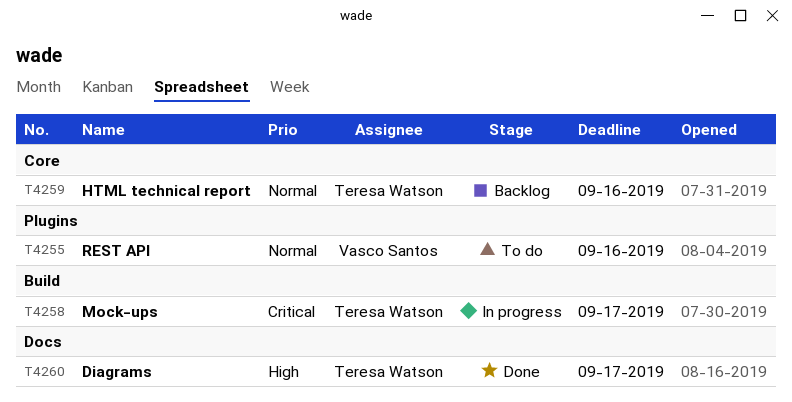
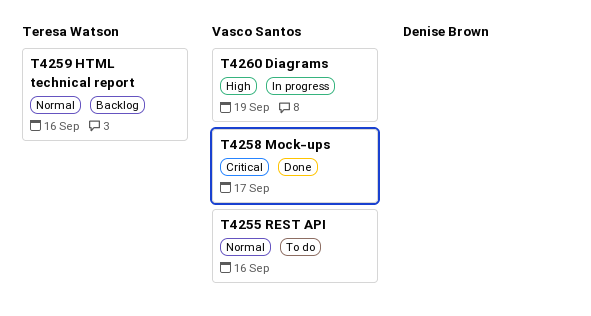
T4258, status: In progress -> Done
T4258, owner: Teresa Watson -> Vasco Santos
T4260, status: Done -> In progress
T4260, owner: Teresa Watson -> Vasco Santos
T4260, due: Sep 17 -> Sep 19

